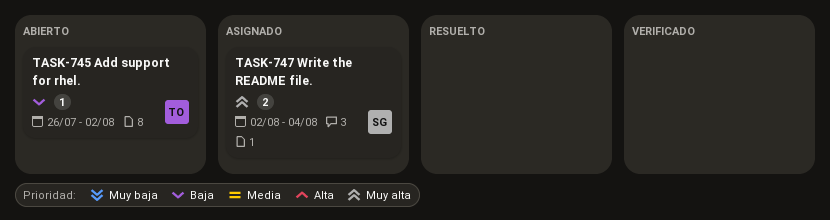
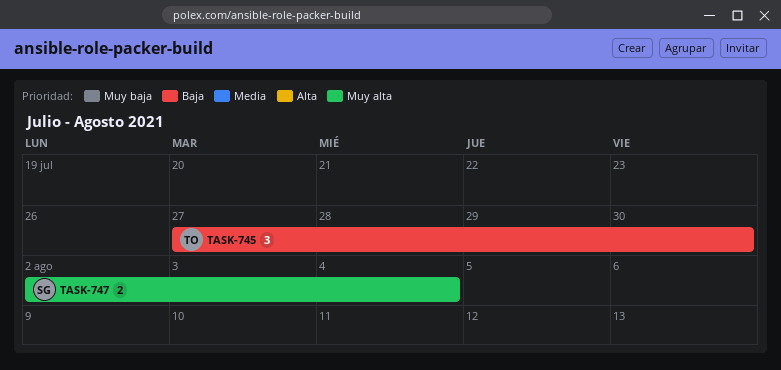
TASK-745, estimate: 1 -> 3
TASK-745, start: Jul 26 -> Jul 27
TASK-745, due: Aug 2 -> Jul 30

